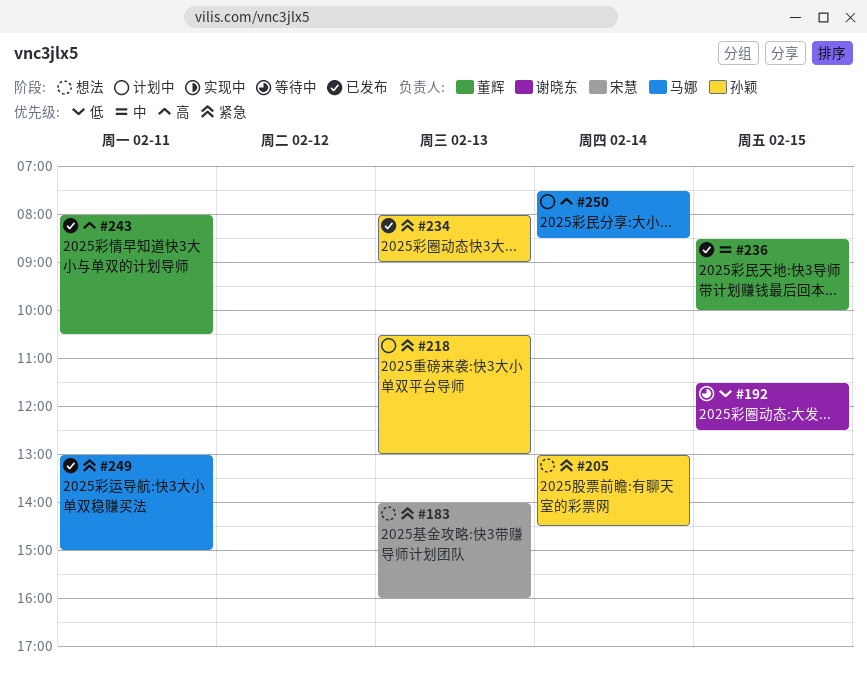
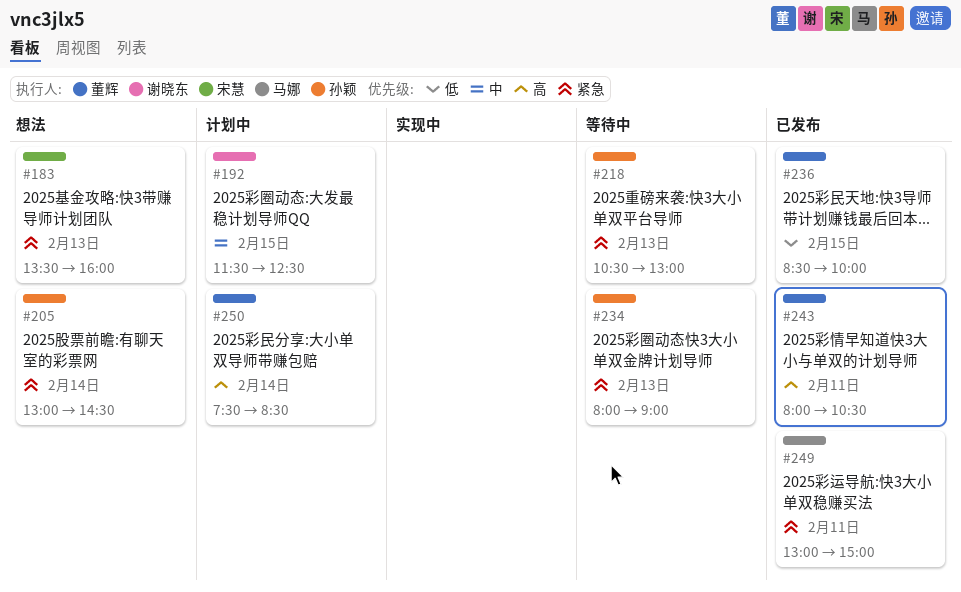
#183, begins: 14:00 -> 13:30
#192, status: 等待中 -> 计划中
#192, priority: 低 -> 中
#218, status: 计划中 -> 等待中
#234, status: 已发布 -> 等待中
#236, priority: 中 -> 低
#250, owner: 马娜 -> 董辉

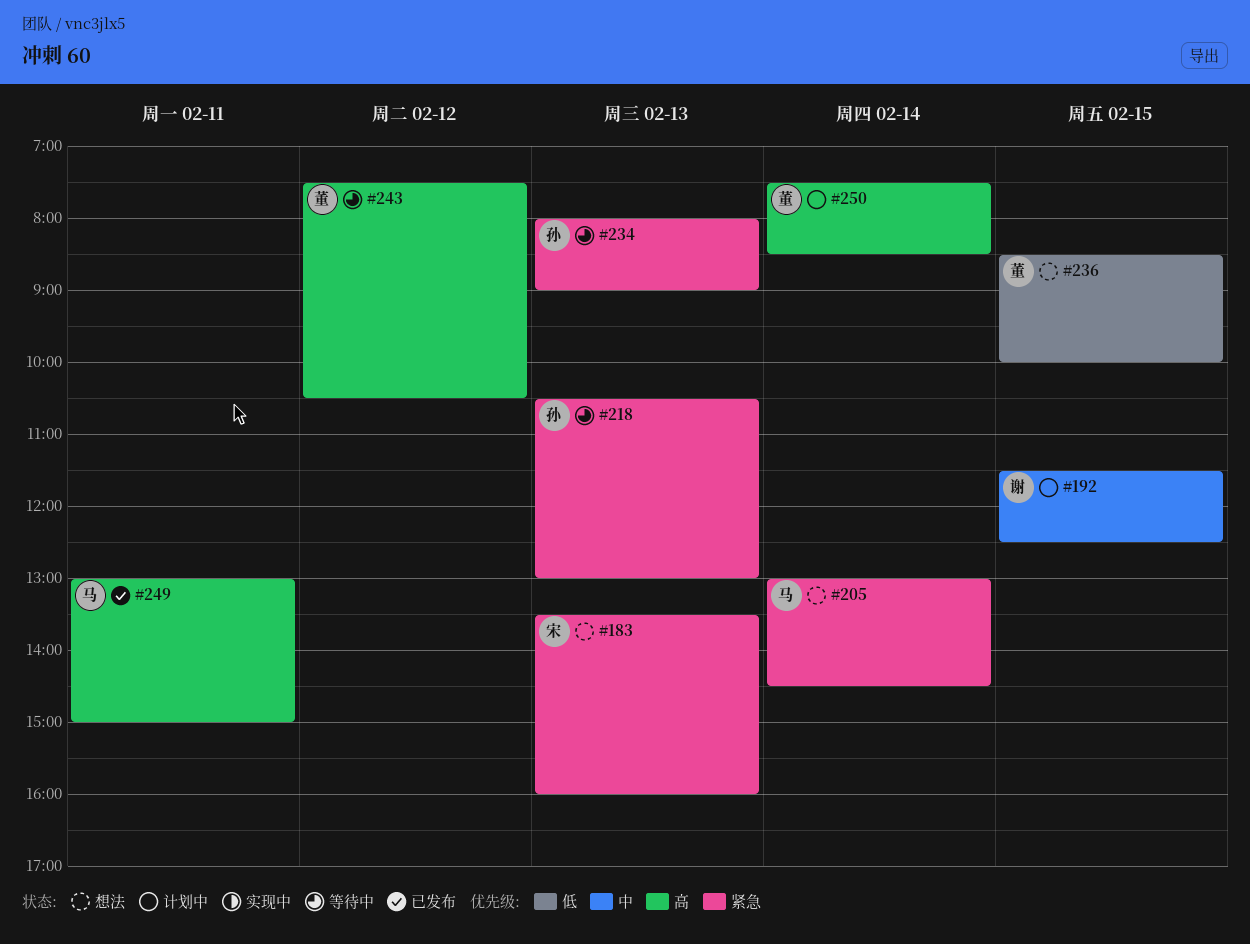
#205, owner: 孙颖 -> 马娜
#236, status: 已发布 -> 想法
#243, status: 已发布 -> 等待中
#243, day: Feb 11 -> Feb 12
#243, begins: 08:00 -> 07:30
#249, priority: 紧急 -> 高

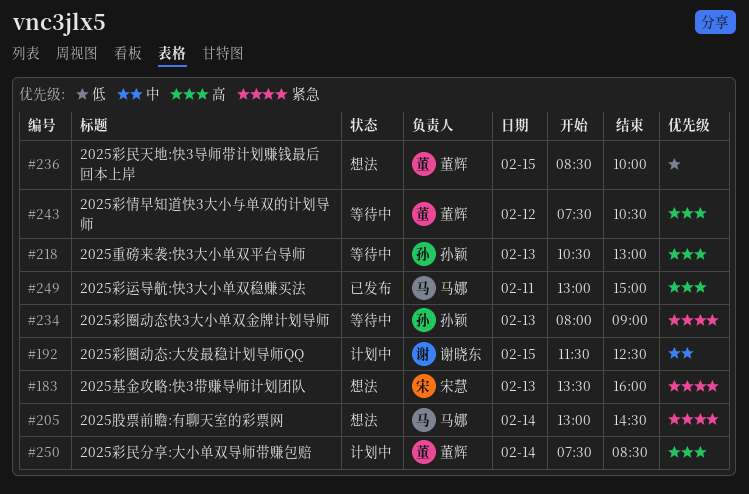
#218, priority: 紧急 -> 高

